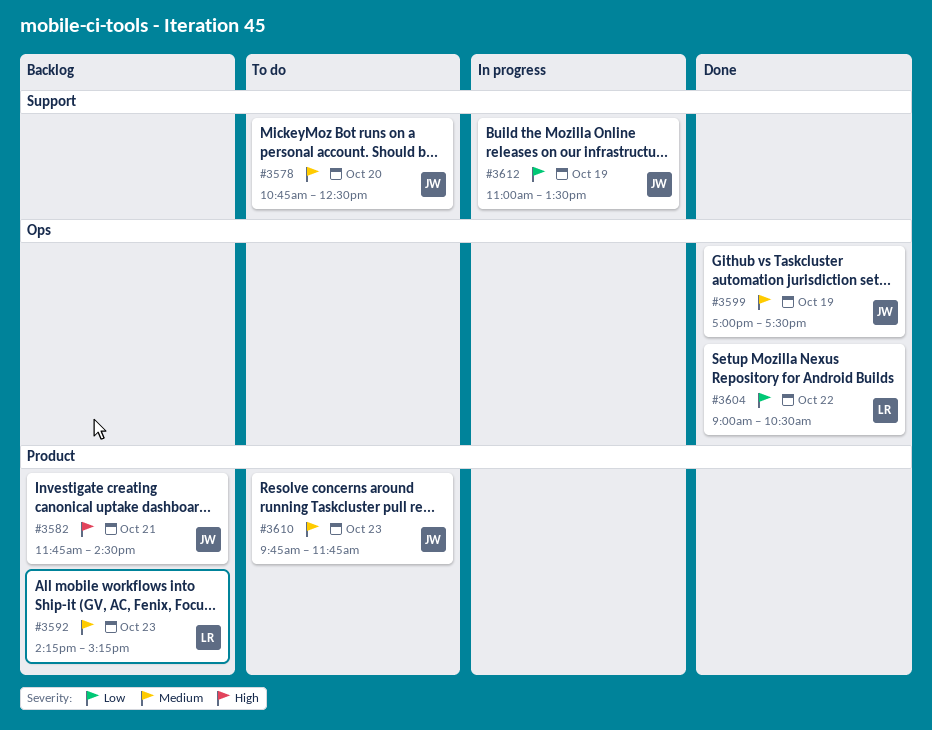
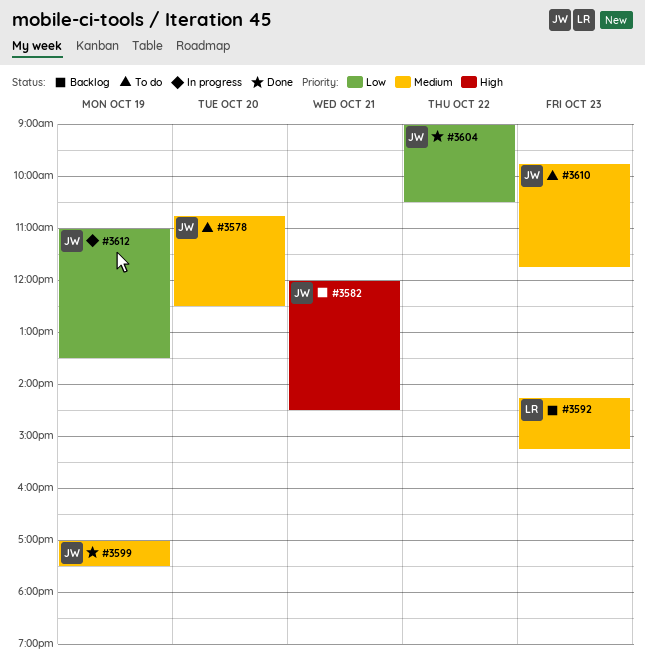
#3582, begins: 11:45 -> 12:00
#3604, owner: LR -> JW

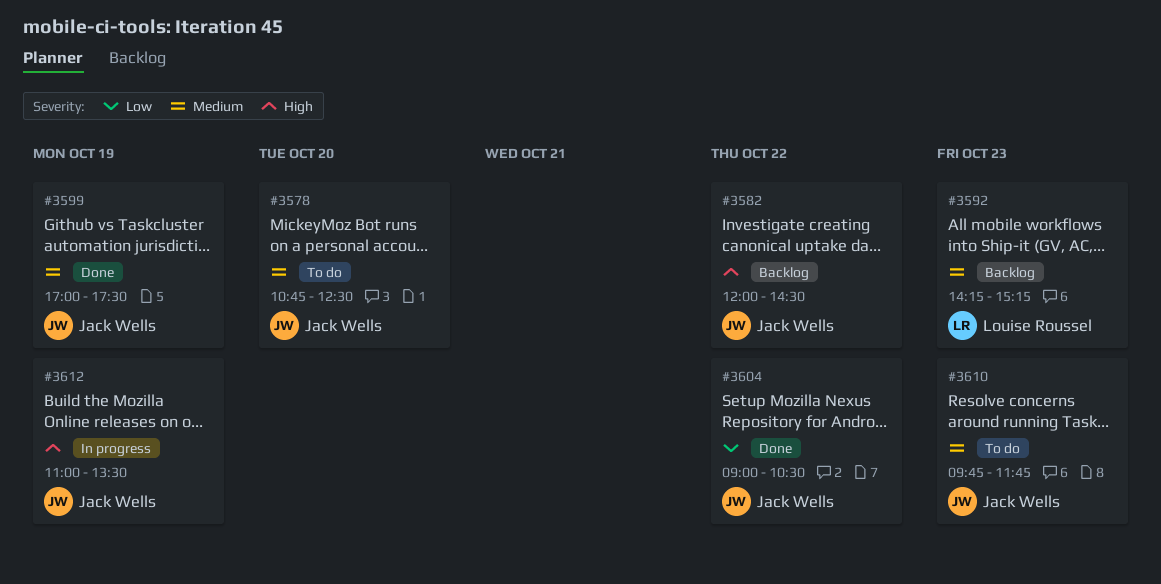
#3582, day: Oct 21 -> Oct 22
#3612, priority: Low -> High

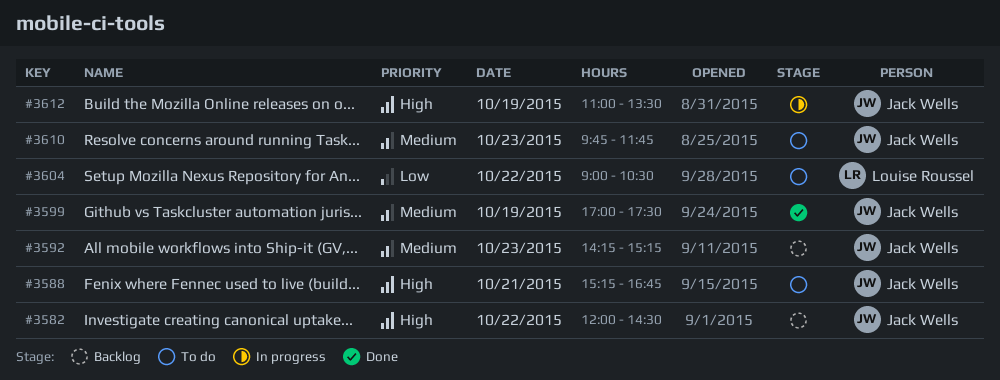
#3578: present -> none
#3588: none -> present
#3592, owner: Louise Roussel -> Jack Wells
#3604, status: Done -> To do
#3604, owner: Jack Wells -> Louise Roussel

